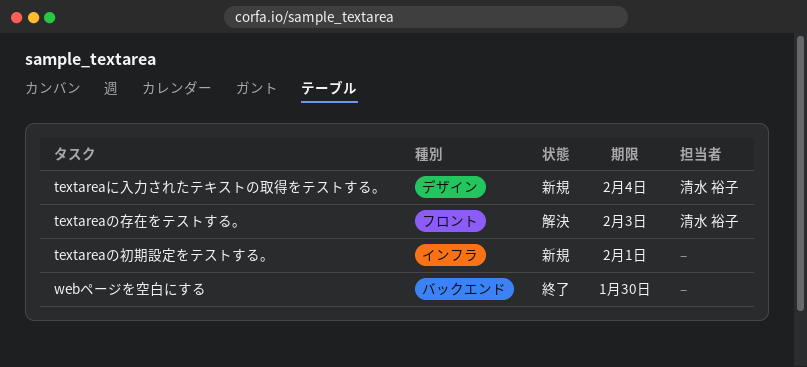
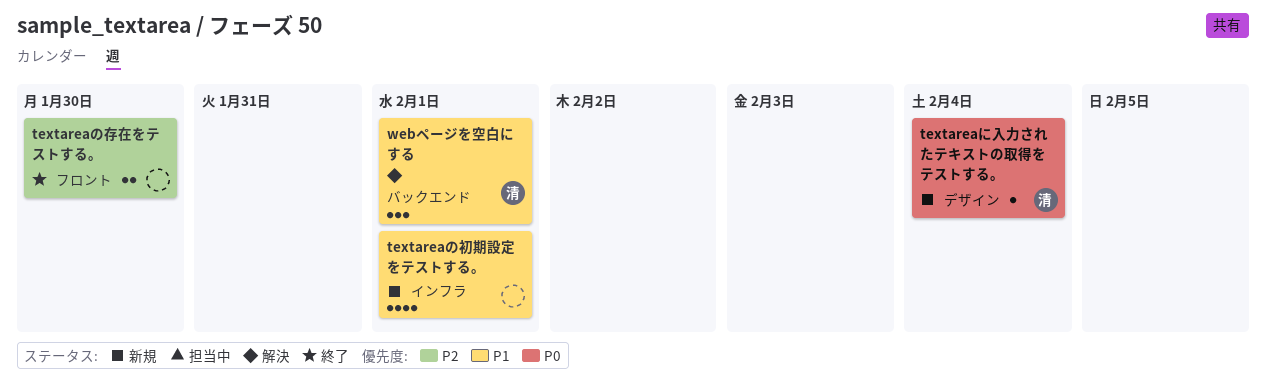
textareaの存在をテストする。, status: 解決 -> 終了
textareaの存在をテストする。, owner: 清水 裕子 -> none
textareaの存在をテストする。, due: Feb 3 -> Jan 30
webページを空白にする, status: 終了 -> 解決
webページを空白にする, owner: none -> 清水 裕子
webページを空白にする, due: Jan 30 -> Feb 1

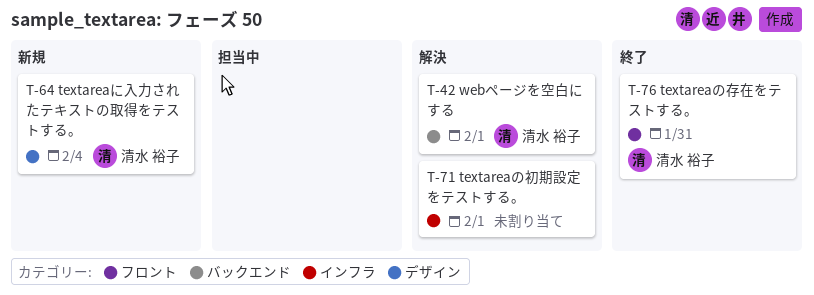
textareaの初期設定をテストする。, status: 新規 -> 解決
textareaの存在をテストする。, owner: none -> 清水 裕子
textareaの存在をテストする。, due: Jan 30 -> Jan 31

